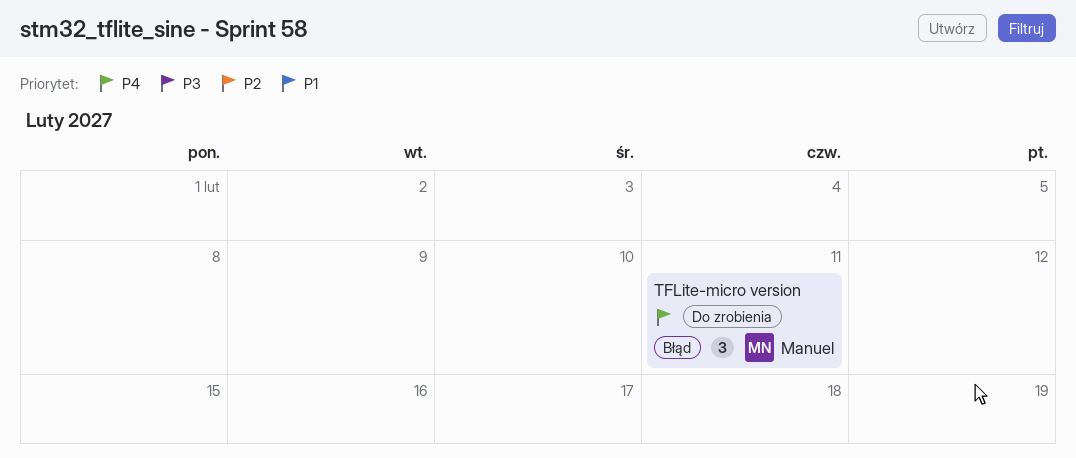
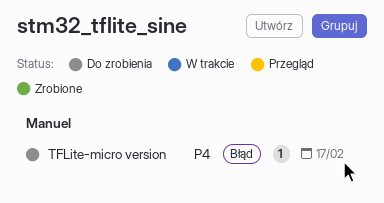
TFLite-micro version, estimate: 3 -> 1
TFLite-micro version, due: Feb 11 -> Feb 17

